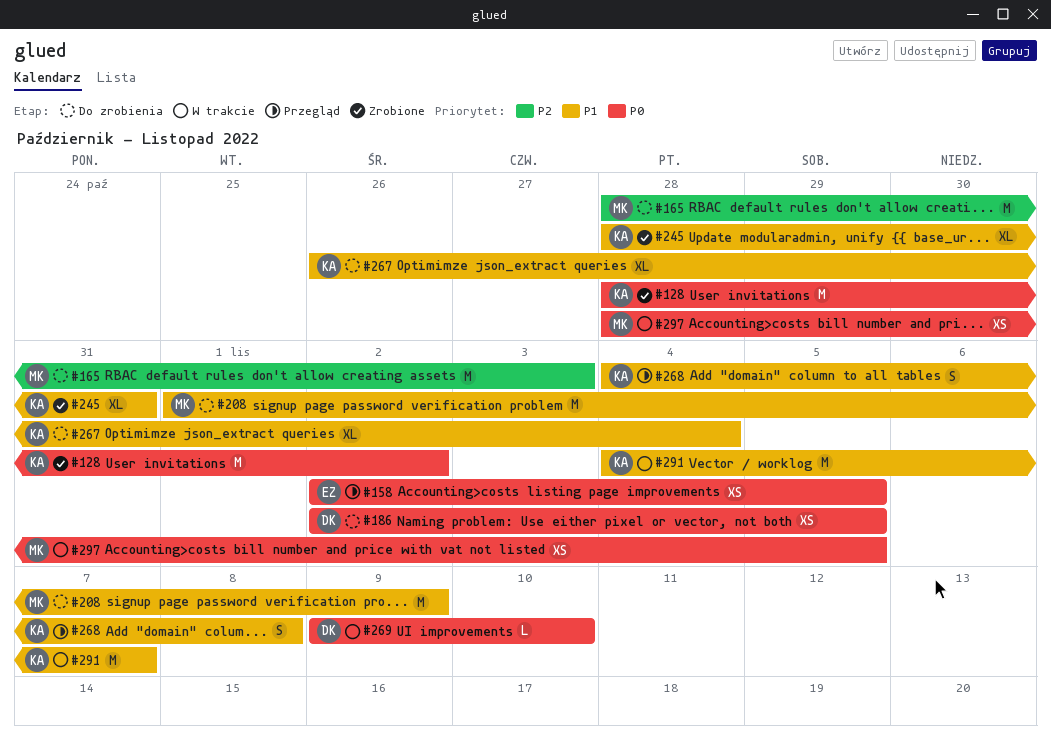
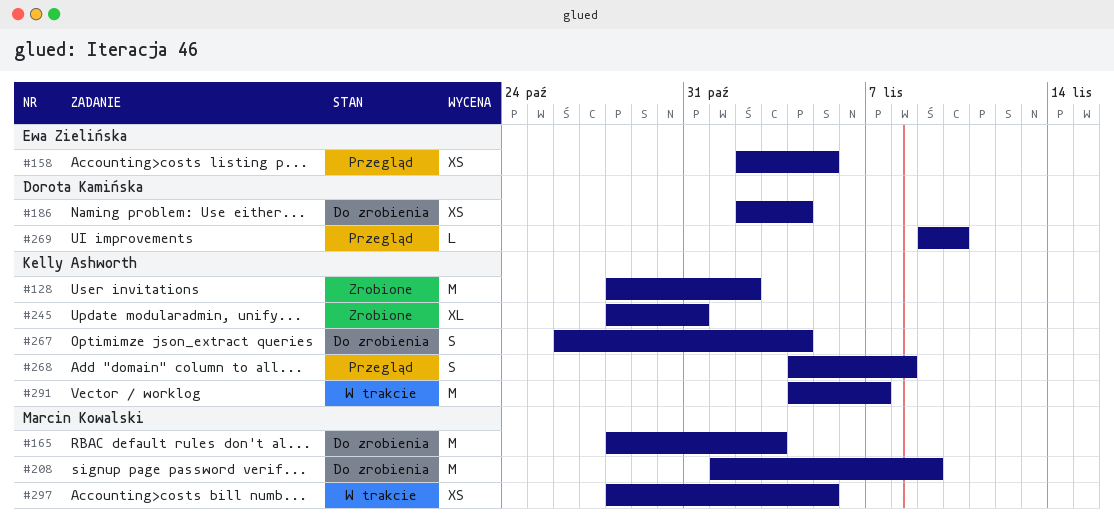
#186, due: Nov 5 -> Nov 4
#267, estimate: XL -> S
#269, status: W trakcie -> Przegląd

